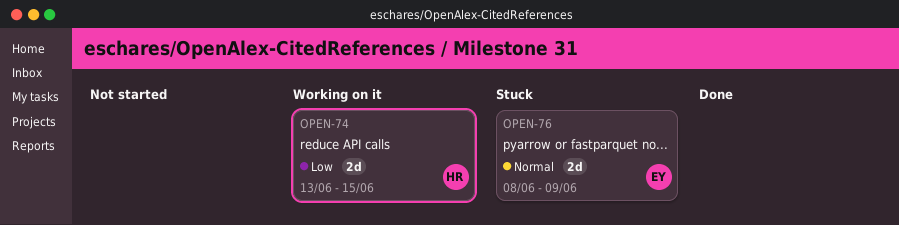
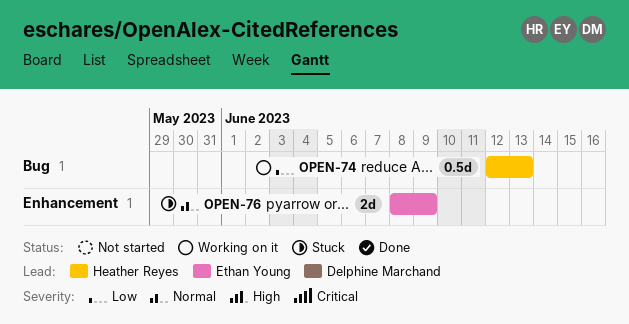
OPEN-74, estimate: 2d -> 0.5d
OPEN-74, start: Jun 13 -> Jun 12
OPEN-74, due: Jun 15 -> Jun 13

